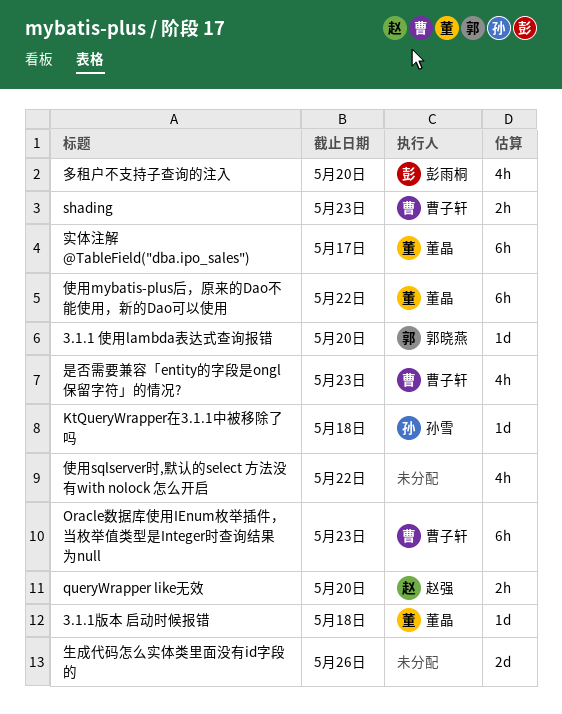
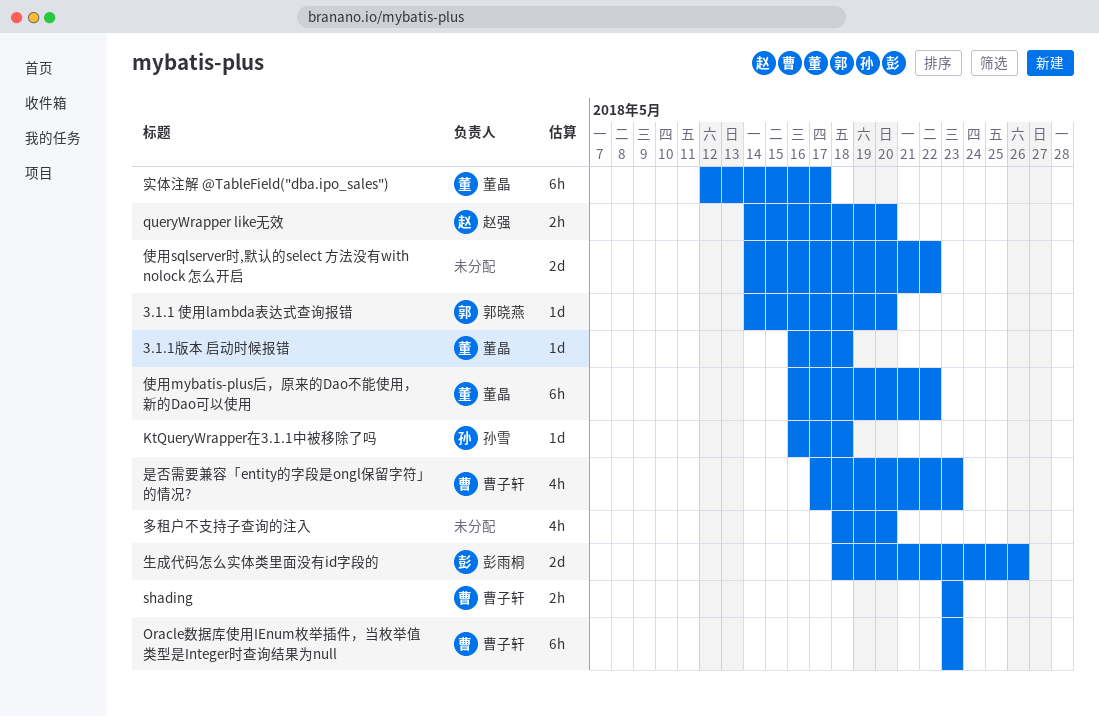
使用sqlserver时,默认的select 方法没有with nolock 怎么开启, estimate: 4h -> 2d
多租户不支持子查询的注入, owner: 彭雨桐 -> none
生成代码怎么实体类里面没有id字段的, owner: none -> 彭雨桐

